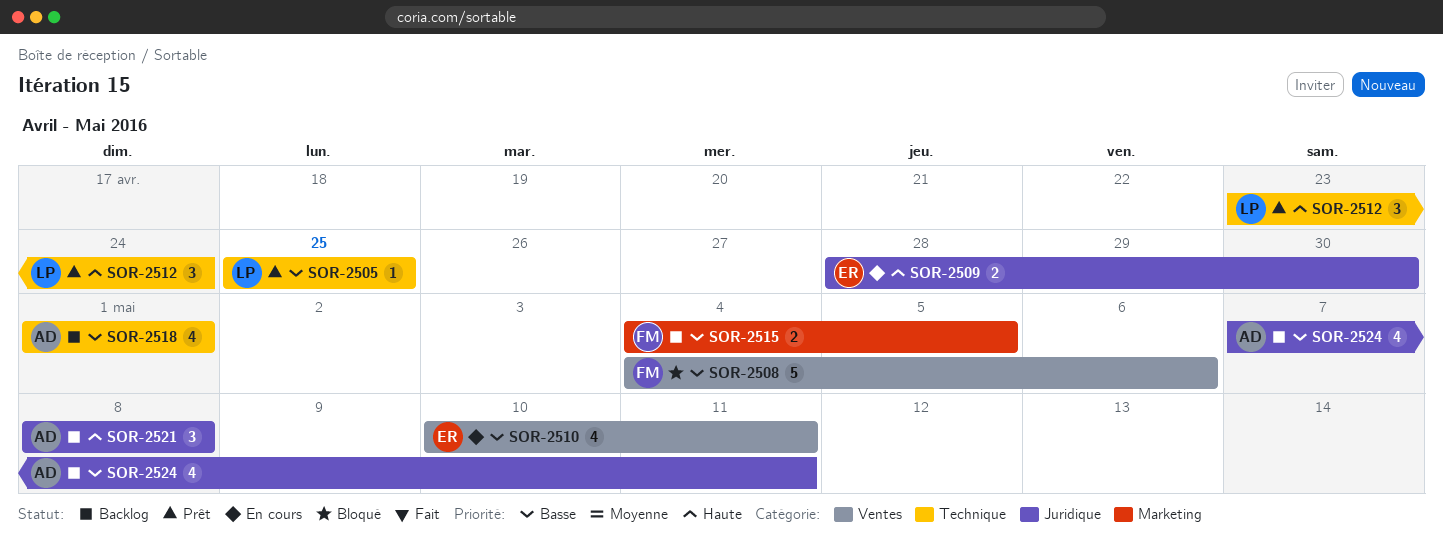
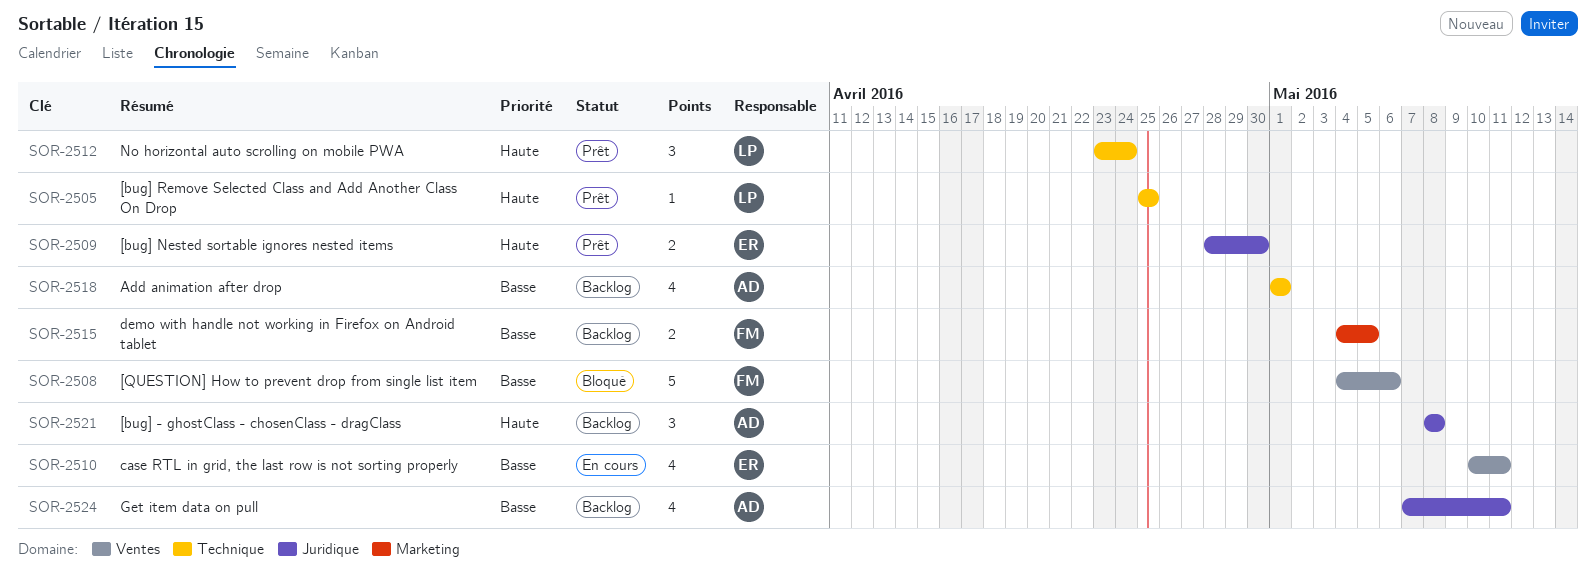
SOR-2505, priority: Basse -> Haute
SOR-2509, status: En cours -> Prêt

